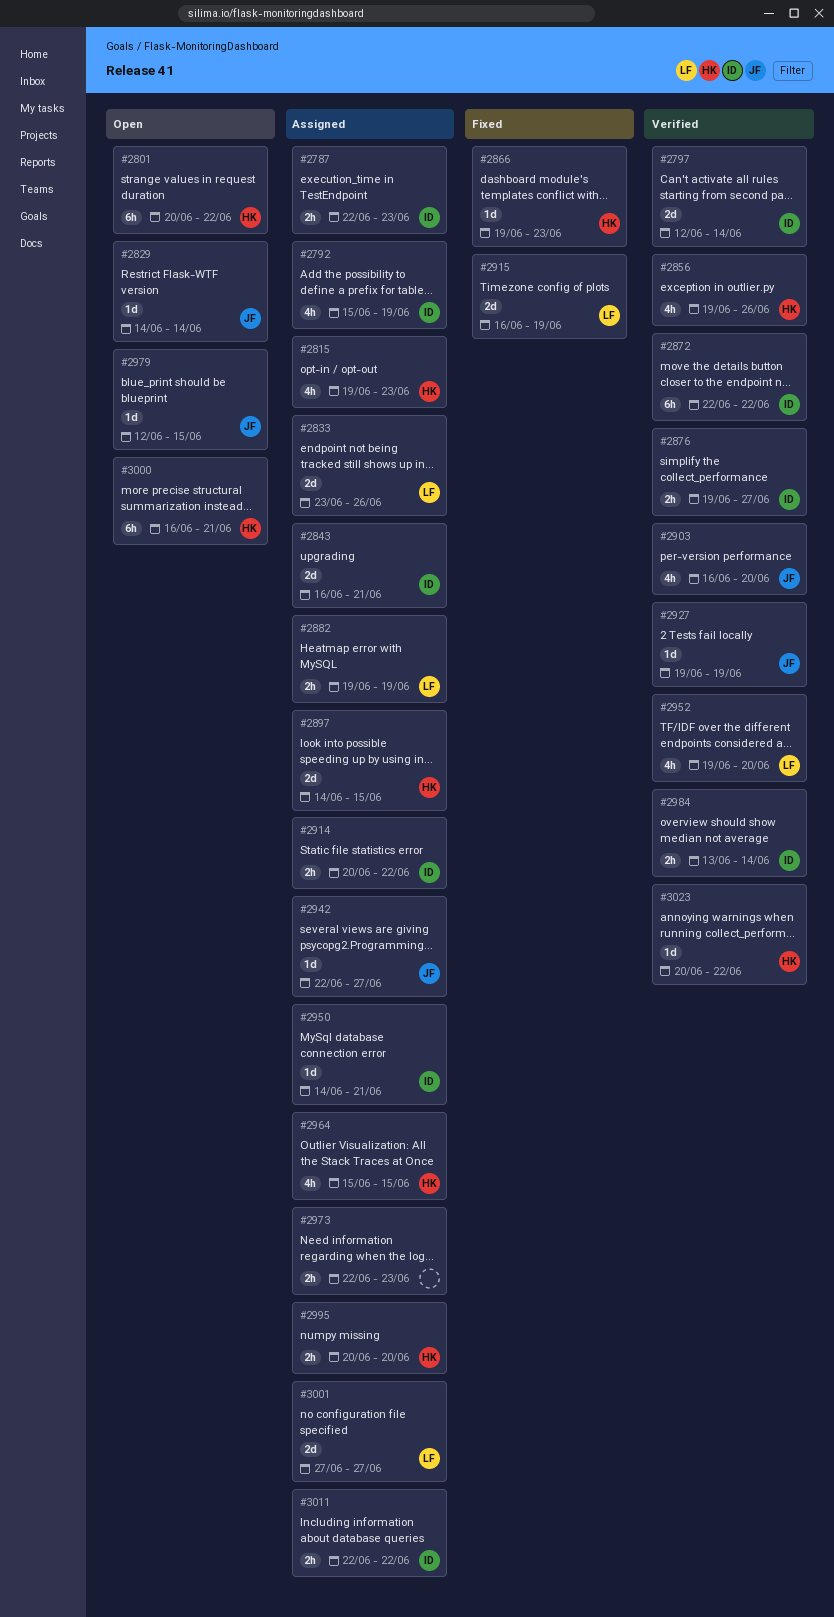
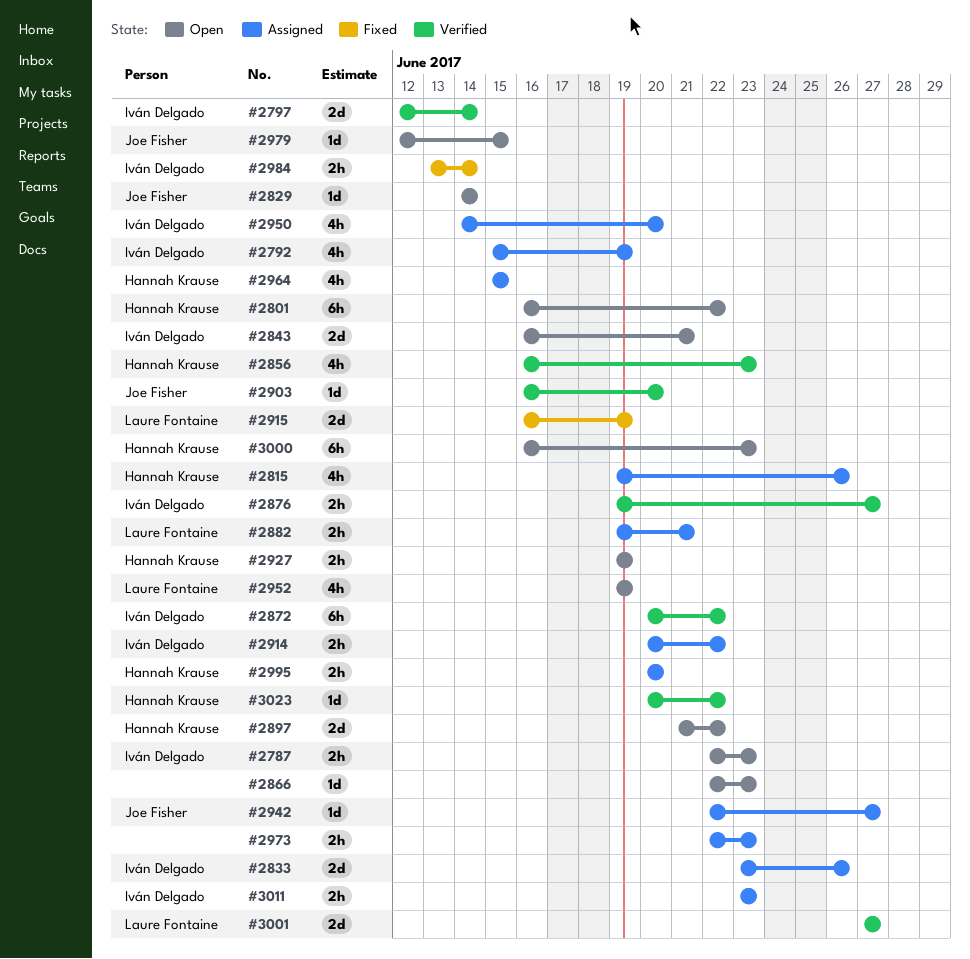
#2787, status: Assigned -> Open
#2801, start: Jun 20 -> Jun 16
#2815, due: Jun 23 -> Jun 26
#2833, owner: Laure Fontaine -> Iván Delgado
#2843, status: Assigned -> Open
#2856, start: Jun 19 -> Jun 16
#2856, due: Jun 26 -> Jun 23
#2866, status: Fixed -> Open
#2866, owner: Hannah Krause -> none
#2866, start: Jun 19 -> Jun 22
#2872, start: Jun 22 -> Jun 20
#2882, due: Jun 19 -> Jun 21
#2897, status: Assigned -> Open
#2897, start: Jun 14 -> Jun 21
#2897, due: Jun 15 -> Jun 22
#2903, estimate: 4h -> 1d
#2927, status: Verified -> Open
#2927, owner: Joe Fisher -> Hannah Krause
#2927, estimate: 1d -> 2h
#2950, estimate: 1d -> 4h
#2950, due: Jun 21 -> Jun 20
#2952, status: Verified -> Open
#2952, due: Jun 20 -> Jun 19
#2984, status: Verified -> Fixed
#3000, due: Jun 21 -> Jun 23
#3001, status: Assigned -> Verified
#3011, start: Jun 22 -> Jun 23
#3011, due: Jun 22 -> Jun 23

